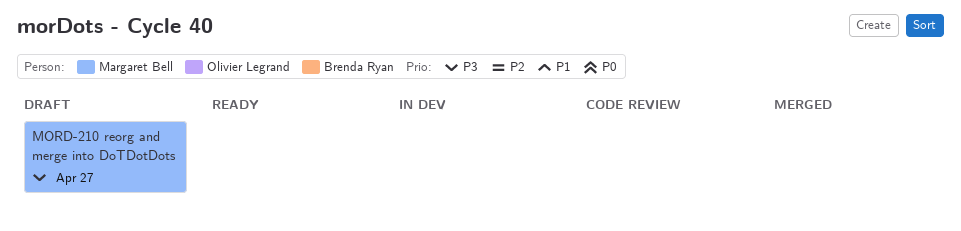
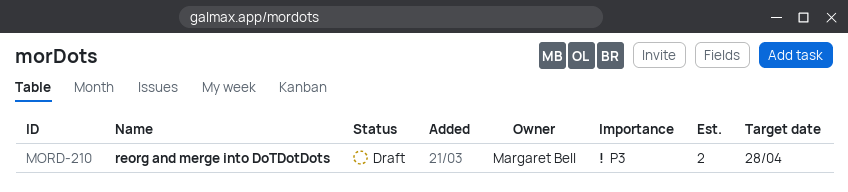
MORD-210, due: Apr 27 -> Apr 28

